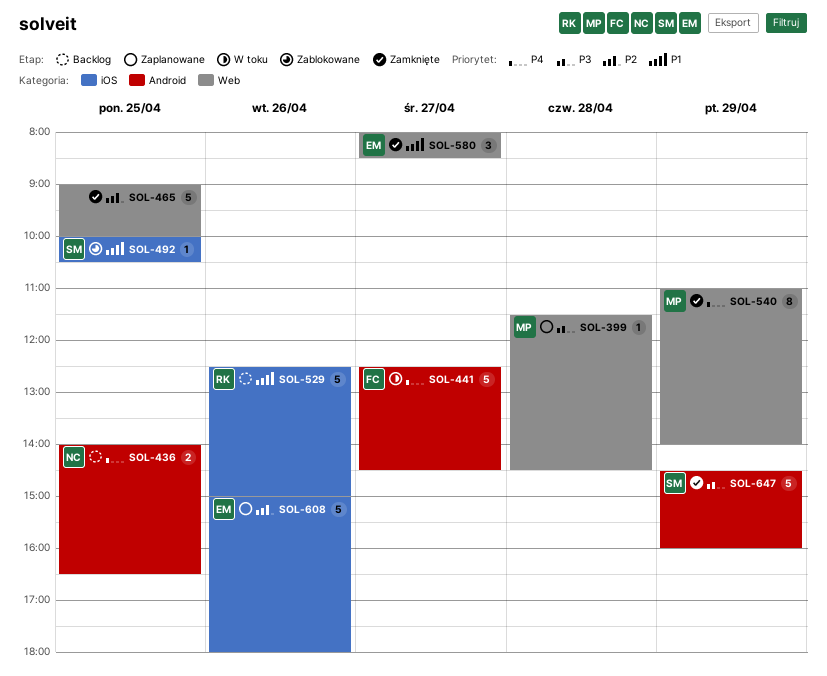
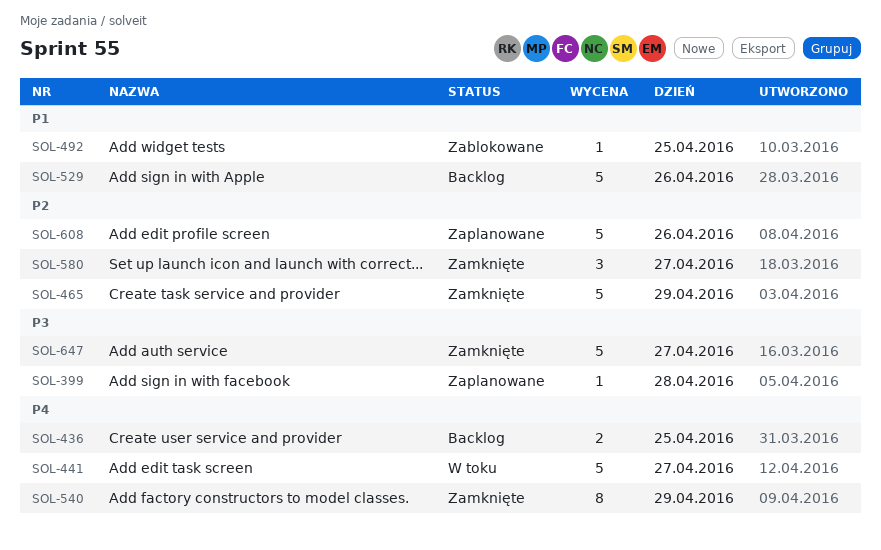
SOL-465, day: Apr 25 -> Apr 29
SOL-580, priority: P1 -> P2
SOL-647, day: Apr 29 -> Apr 27

